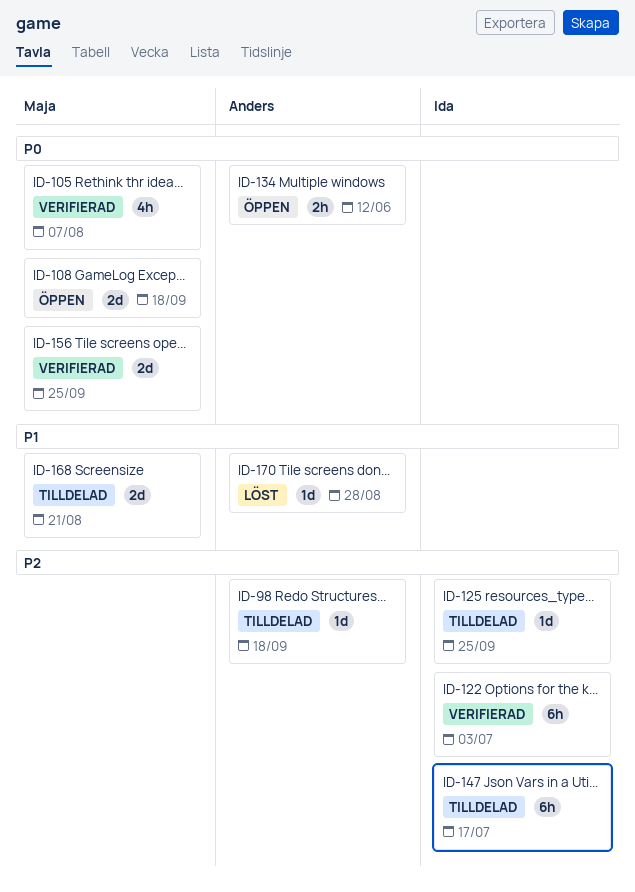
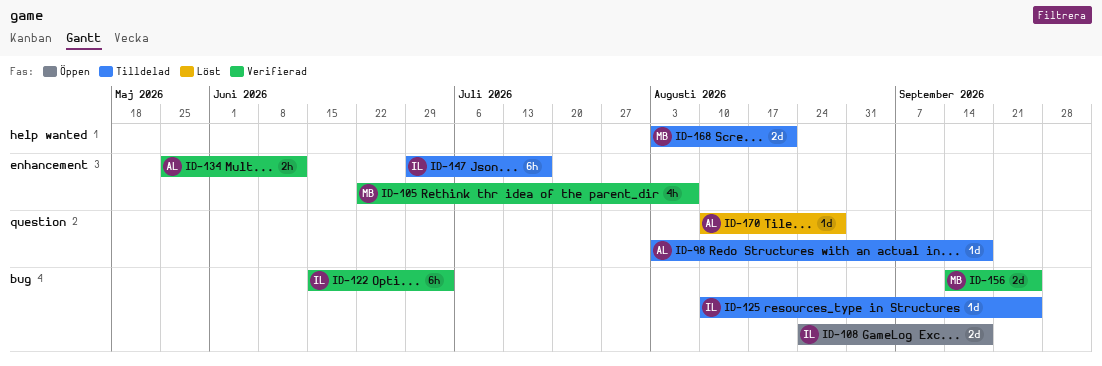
ID-108, owner: Maja -> Ida
ID-134, status: Öppen -> Verifierad

